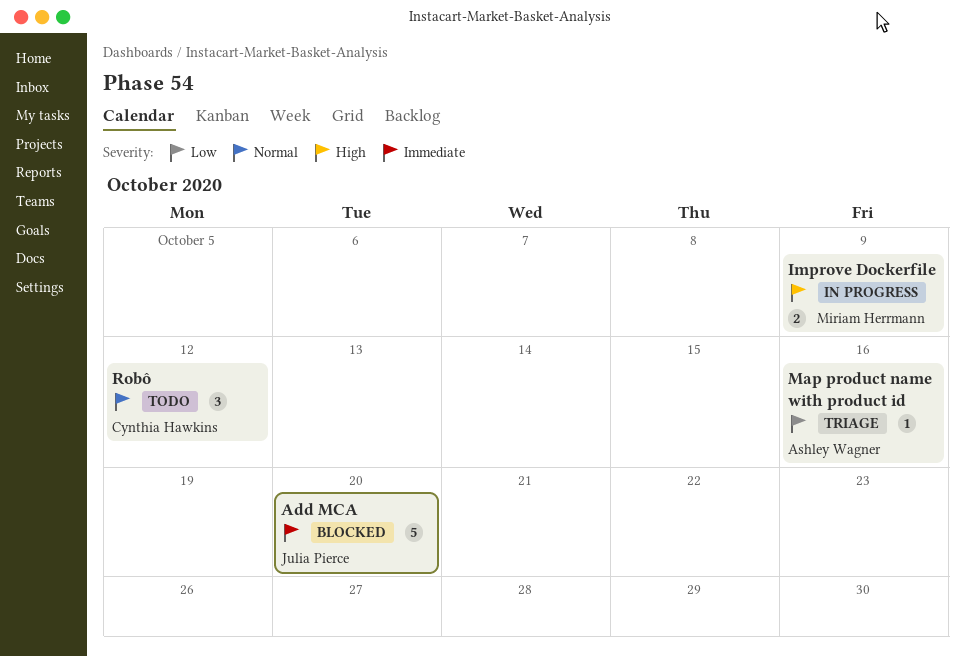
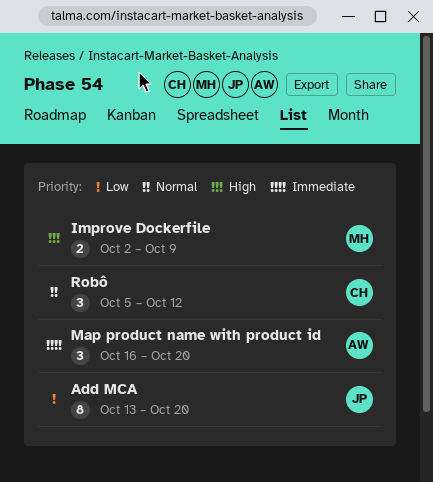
Add MCA, priority: Immediate -> Low
Add MCA, estimate: 5 -> 8
Map product name with product id, priority: Low -> Immediate
Map product name with product id, estimate: 1 -> 3
Map product name with product id, due: Oct 16 -> Oct 20

